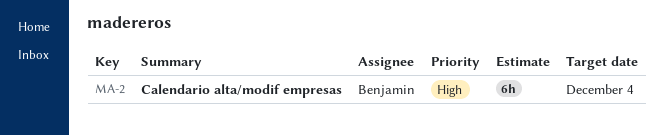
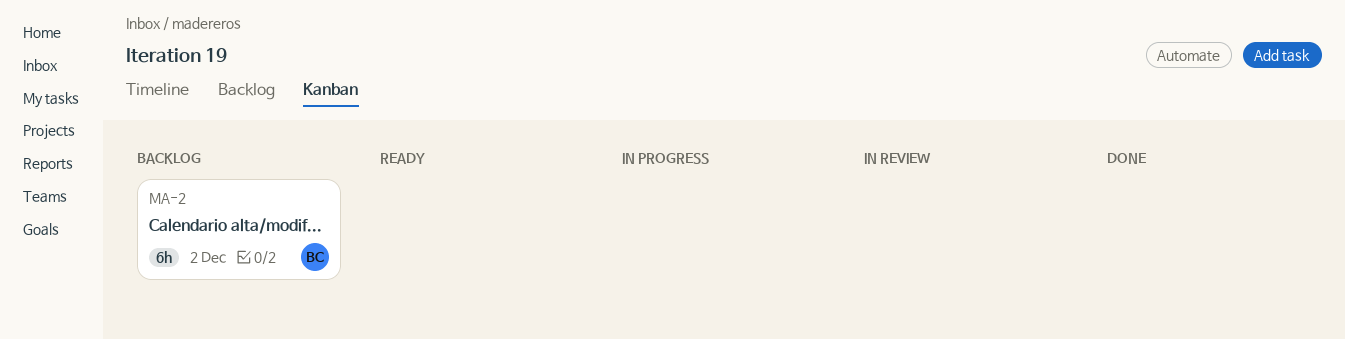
MA-2, due: Dec 4 -> Dec 2

